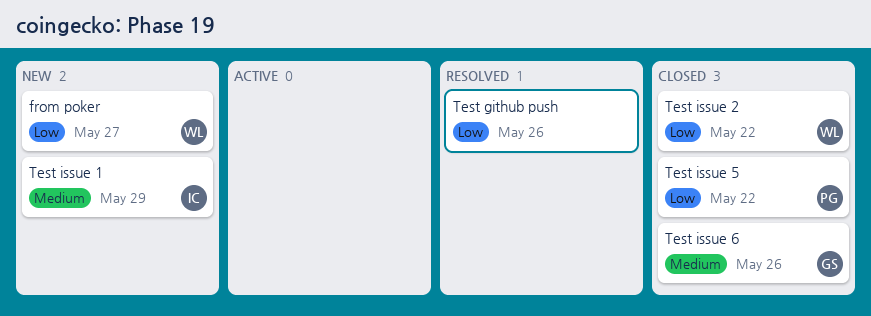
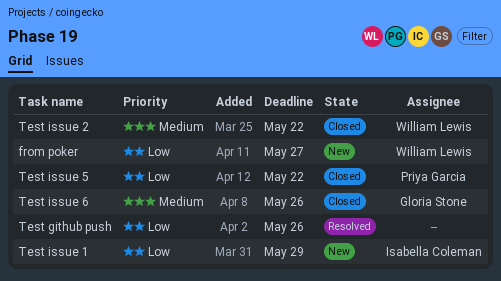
Test issue 1, priority: Medium -> Low
Test issue 2, priority: Low -> Medium

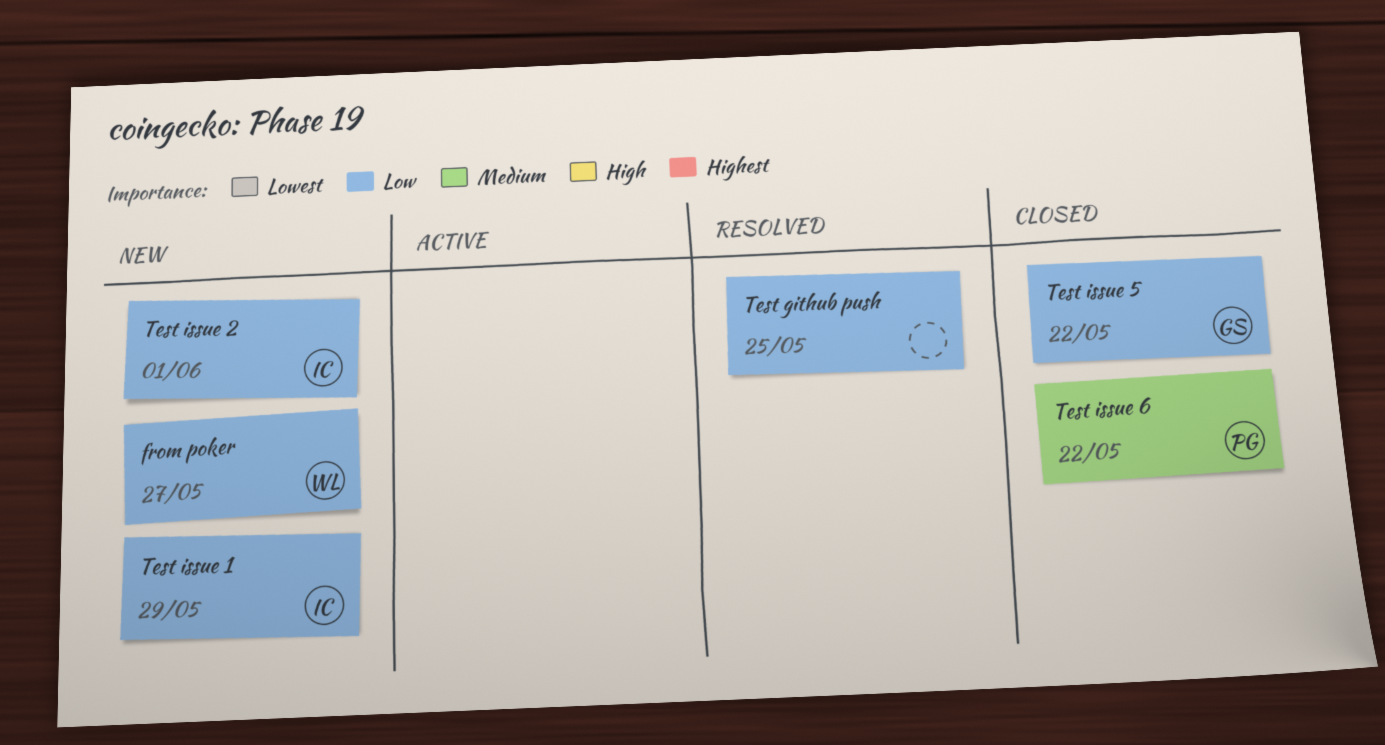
Test github push, due: May 26 -> May 25
Test issue 2, status: Closed -> New
Test issue 2, owner: William Lewis -> Isabella Coleman
Test issue 2, priority: Medium -> Low
Test issue 2, due: May 22 -> Jun 1
Test issue 5, owner: Priya Garcia -> Gloria Stone
Test issue 6, owner: Gloria Stone -> Priya Garcia
Test issue 6, due: May 26 -> May 22

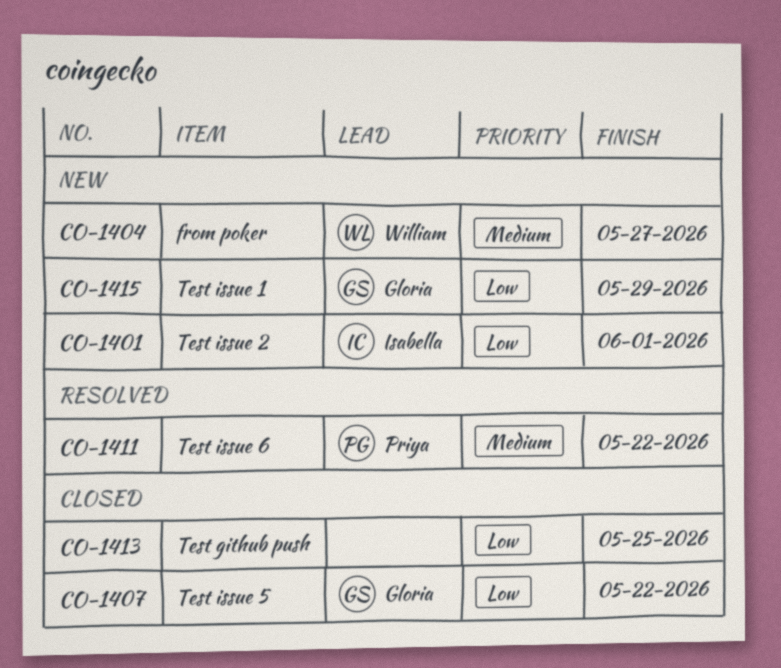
from poker, priority: Low -> Medium
Test github push, status: Resolved -> Closed
Test issue 1, owner: Isabella -> Gloria
Test issue 6, status: Closed -> Resolved

